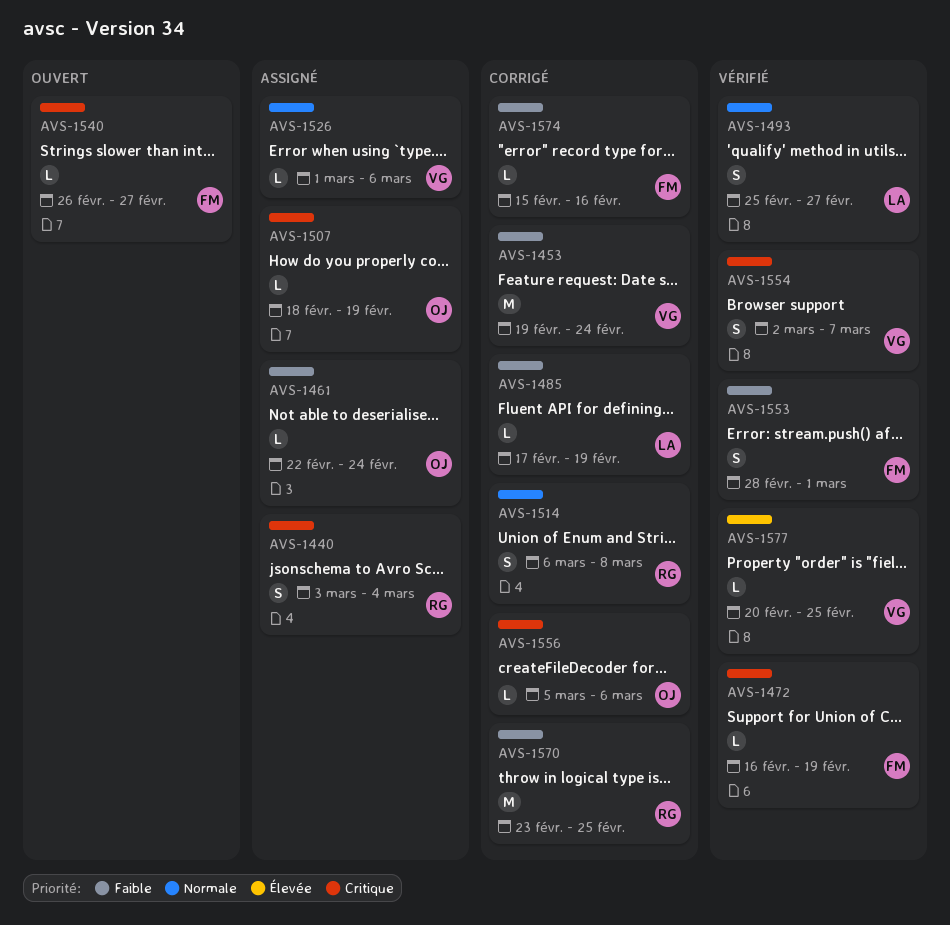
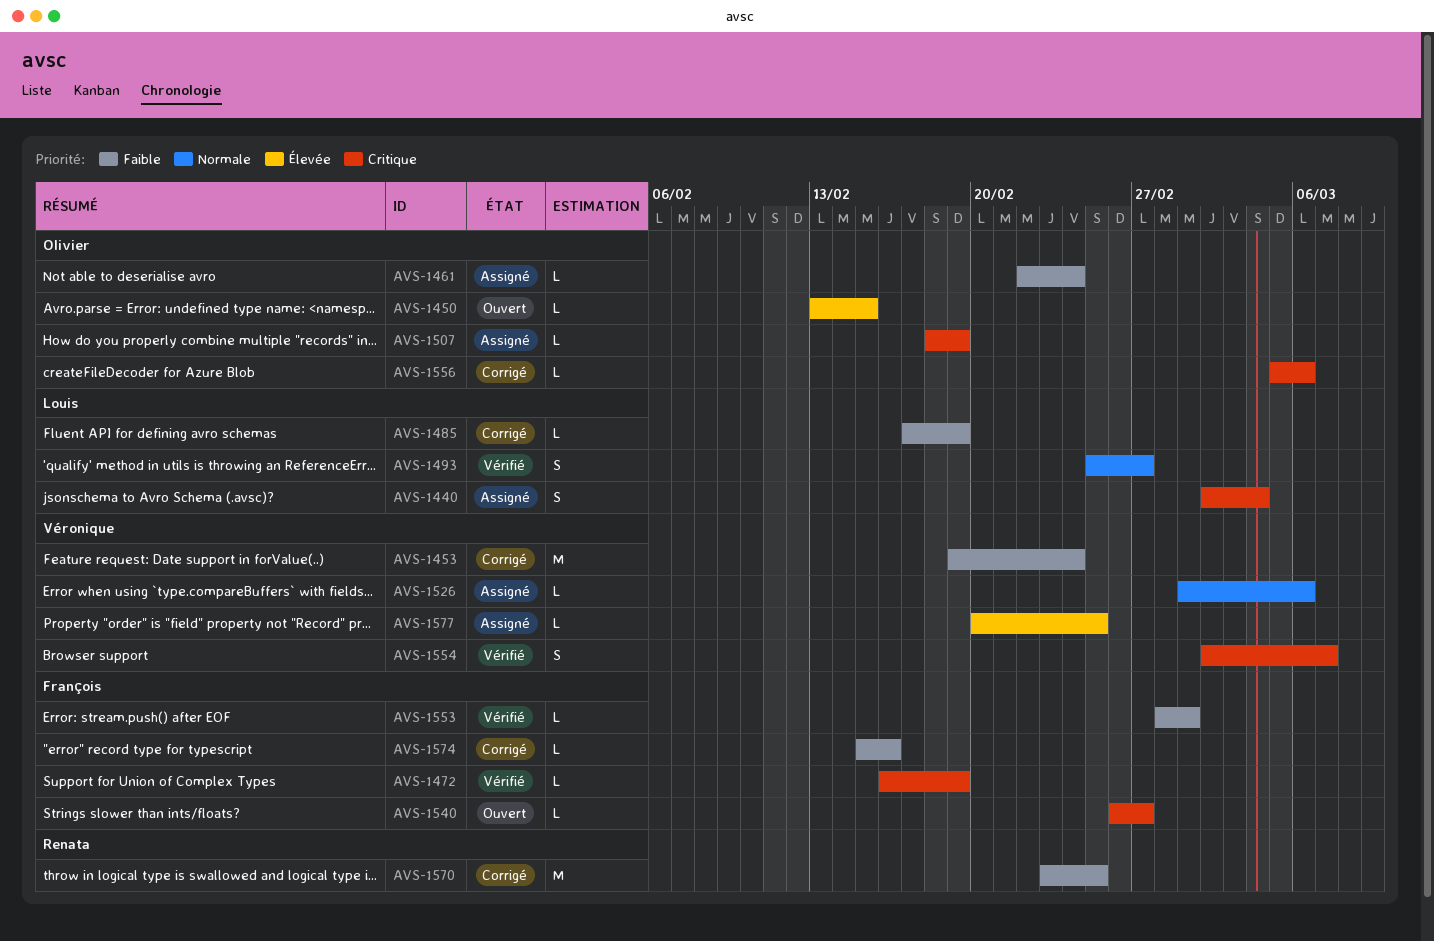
AVS-1440, owner: Renata -> Louis
AVS-1440, start: Mar 3 -> Mar 2
AVS-1450: none -> present
AVS-1514: present -> none
AVS-1553, estimate: S -> L
AVS-1577, status: Vérifié -> Assigné

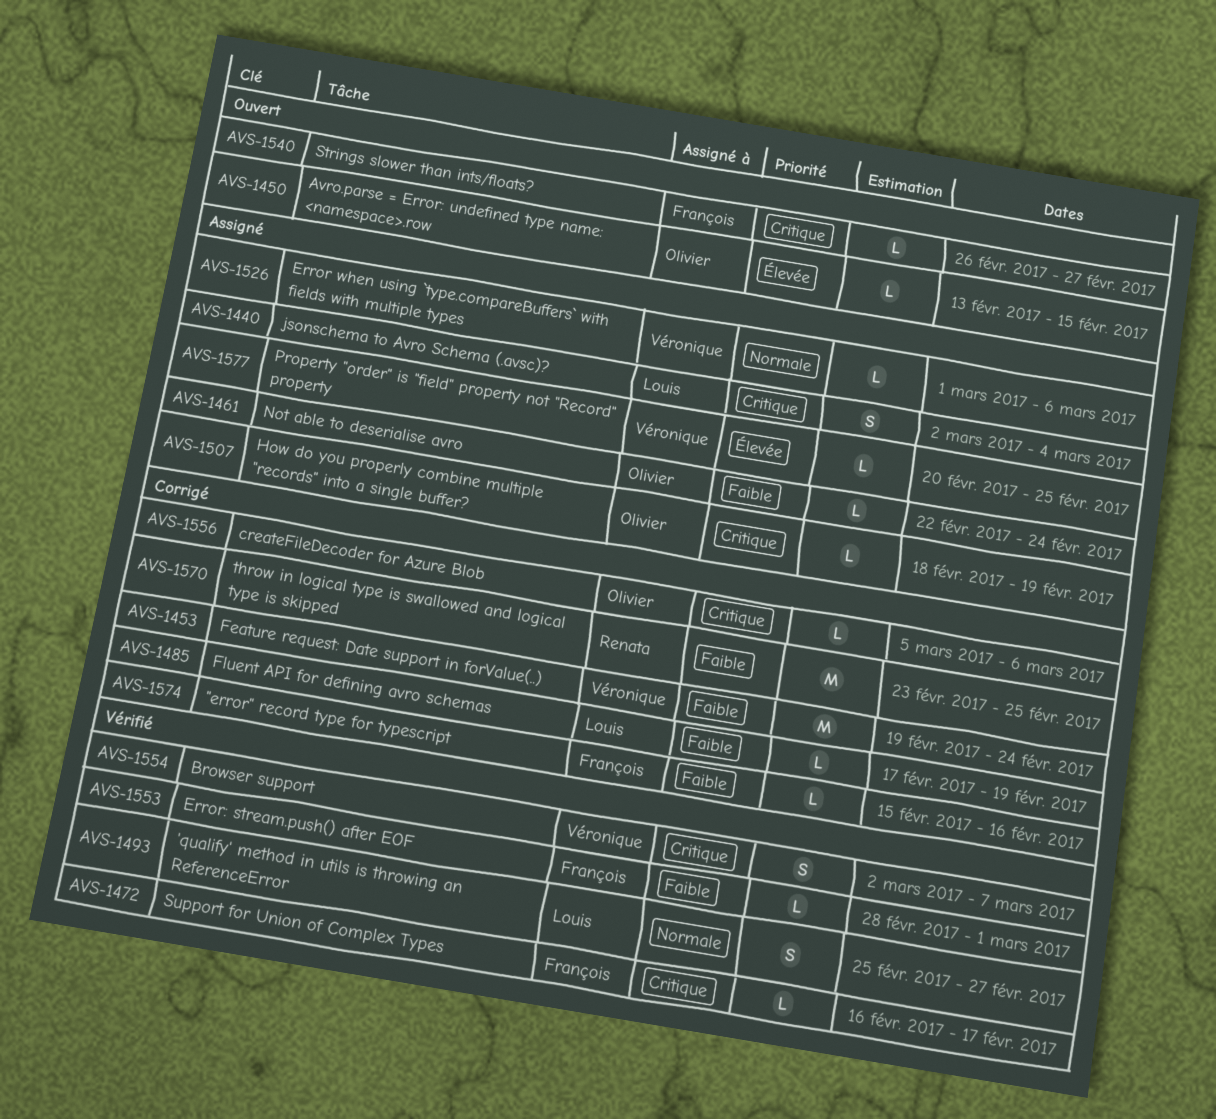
AVS-1472, due: Feb 19 -> Feb 17

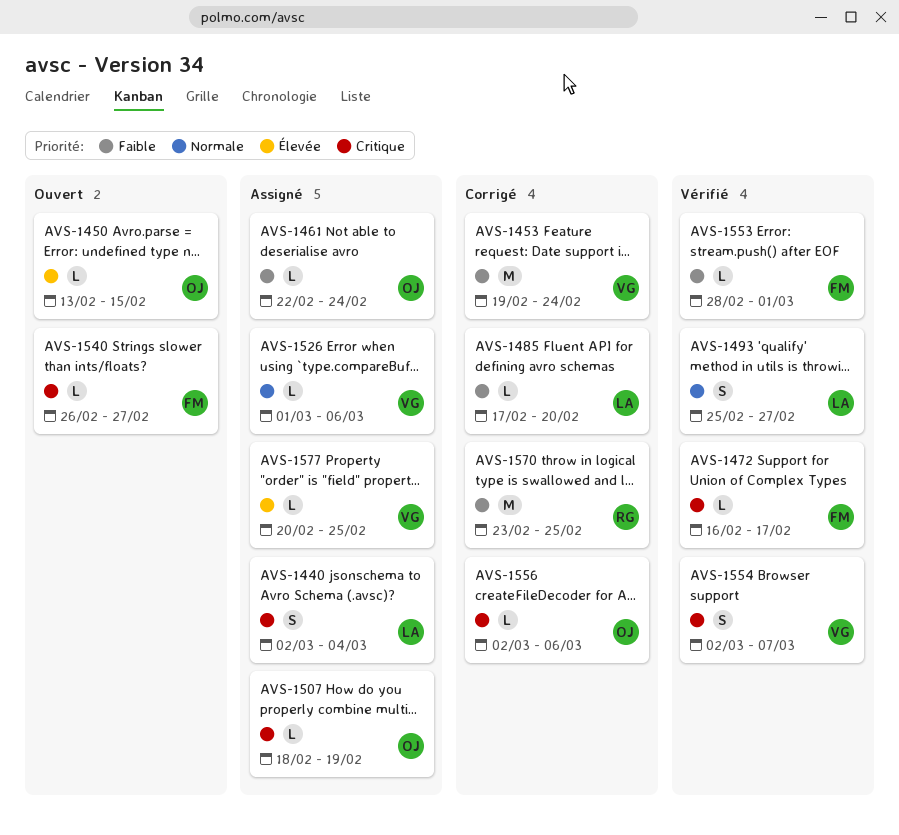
AVS-1485, due: Feb 19 -> Feb 20
AVS-1556, start: Mar 5 -> Mar 2
AVS-1574: present -> none

